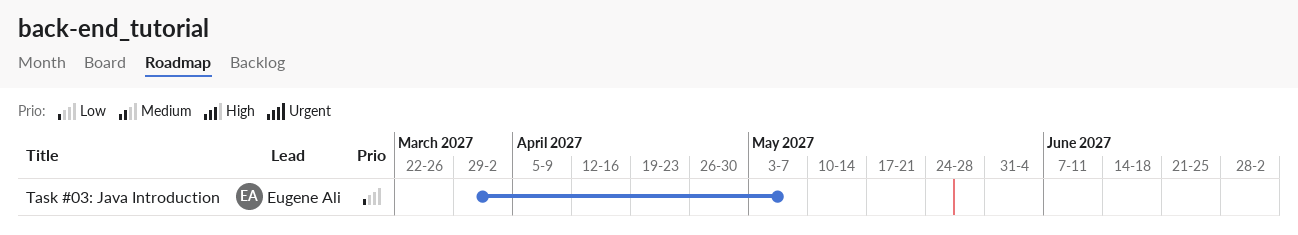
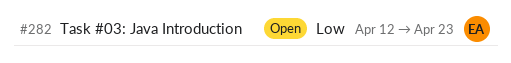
Task #03: Java Introduction, start: Mar 29 -> Apr 12
Task #03: Java Introduction, due: May 7 -> Apr 23

